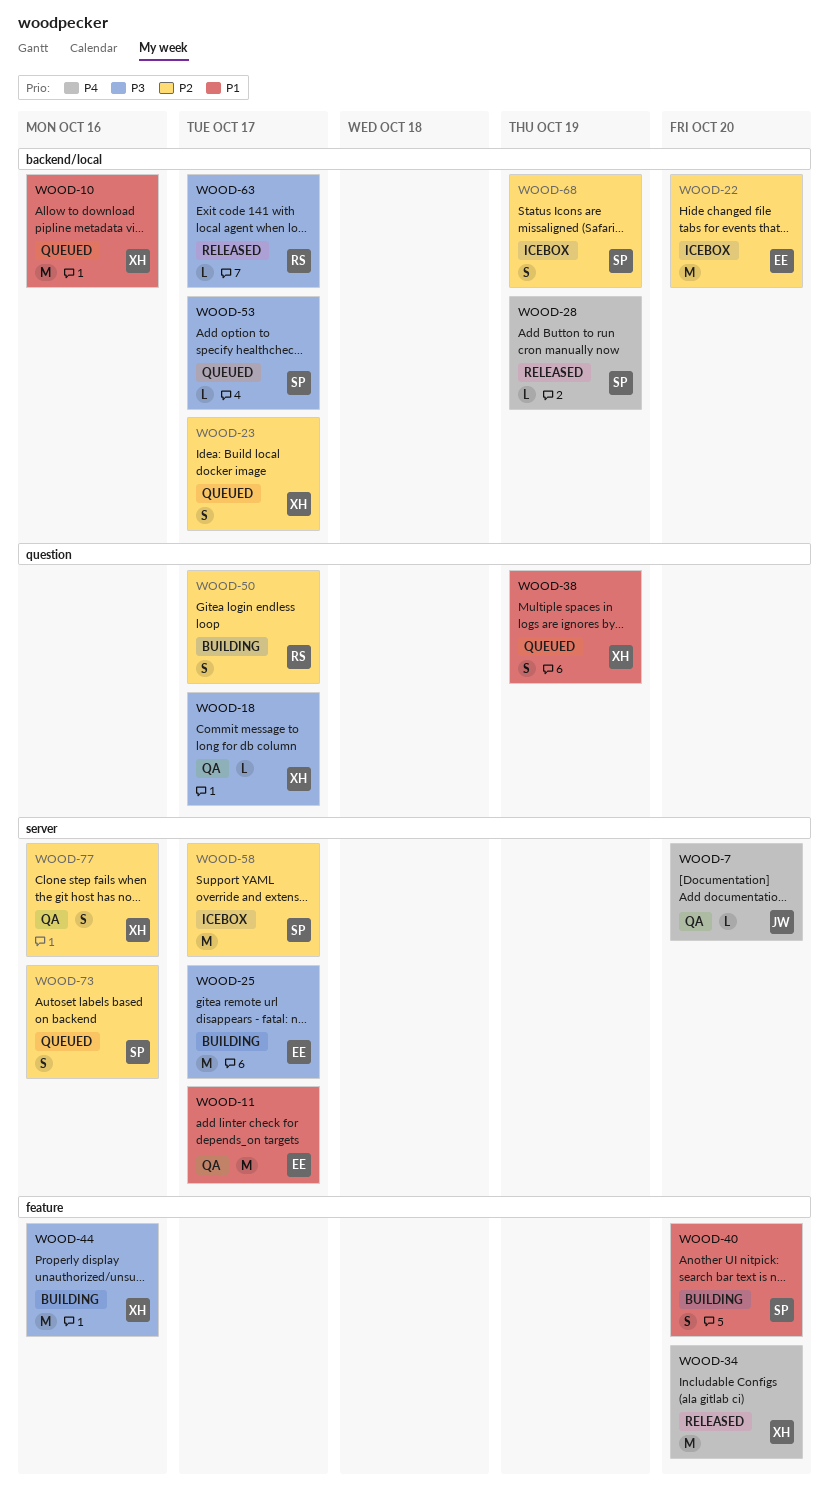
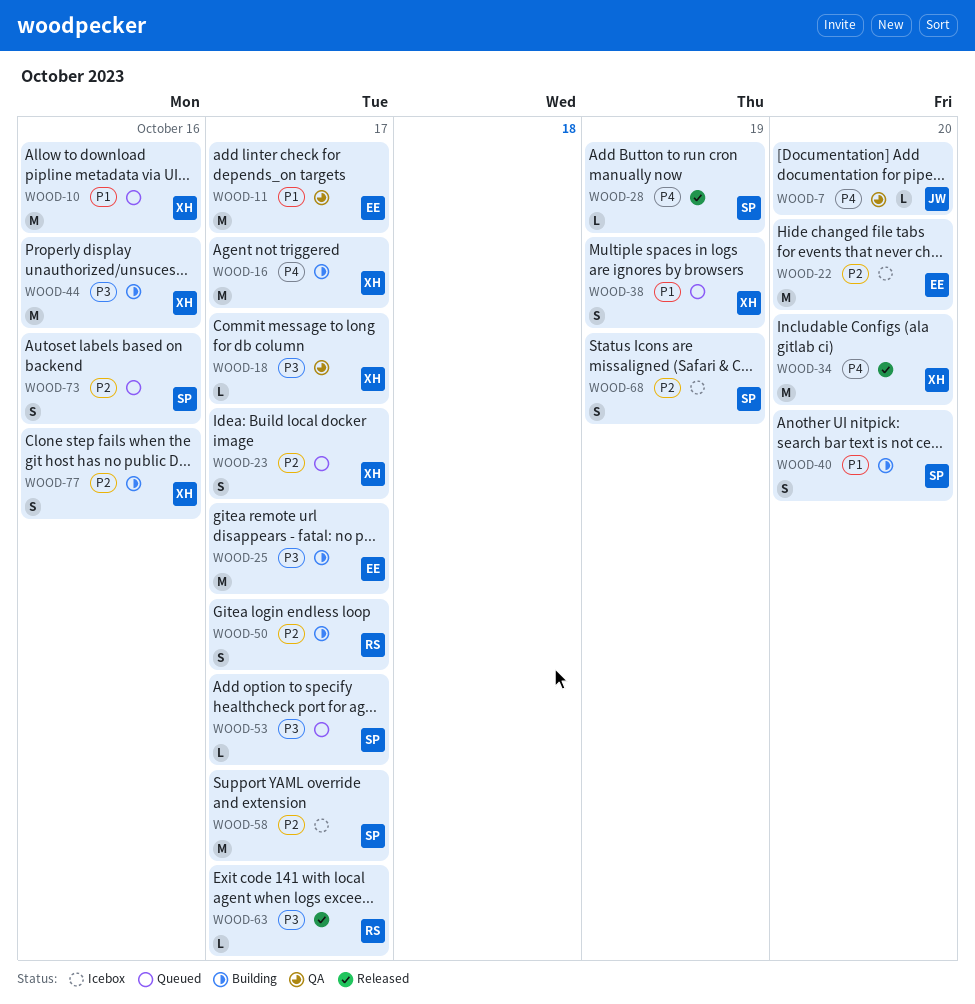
WOOD-16: none -> present
WOOD-77, status: QA -> Building

